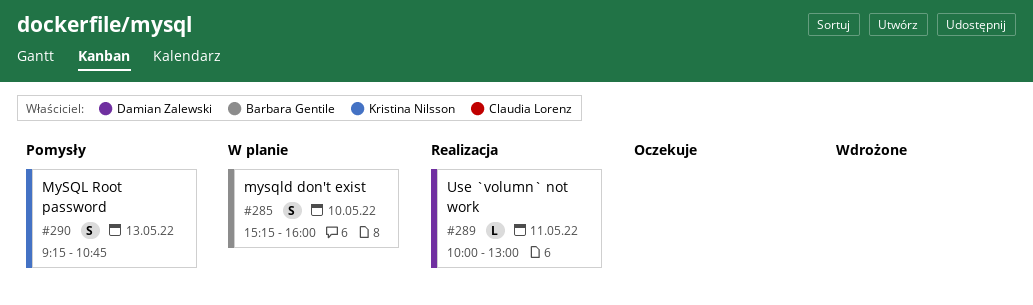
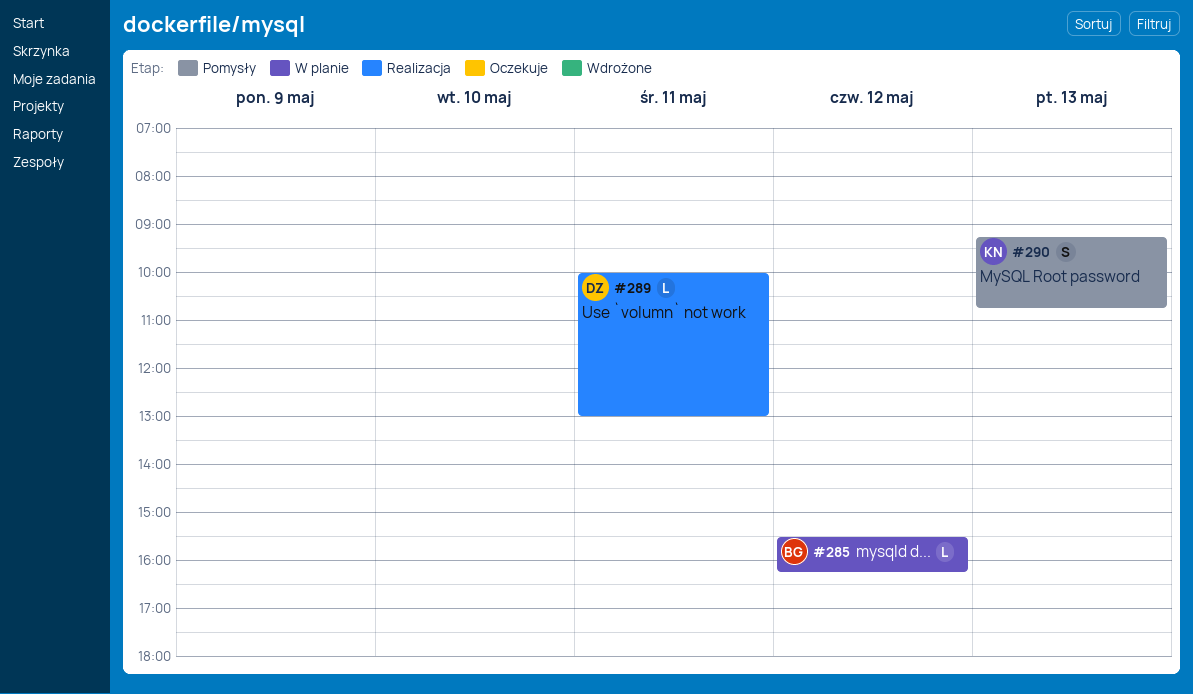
#285, estimate: S -> L
#285, day: May 10 -> May 12
#285, begins: 15:15 -> 15:30
#285, ends: 16:00 -> 16:15

